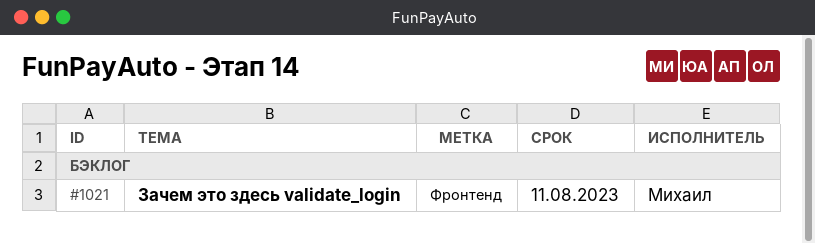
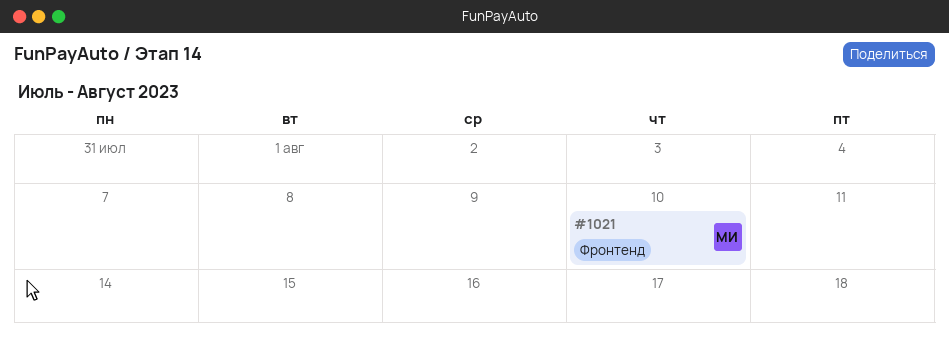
#1021, due: Aug 11 -> Aug 10

